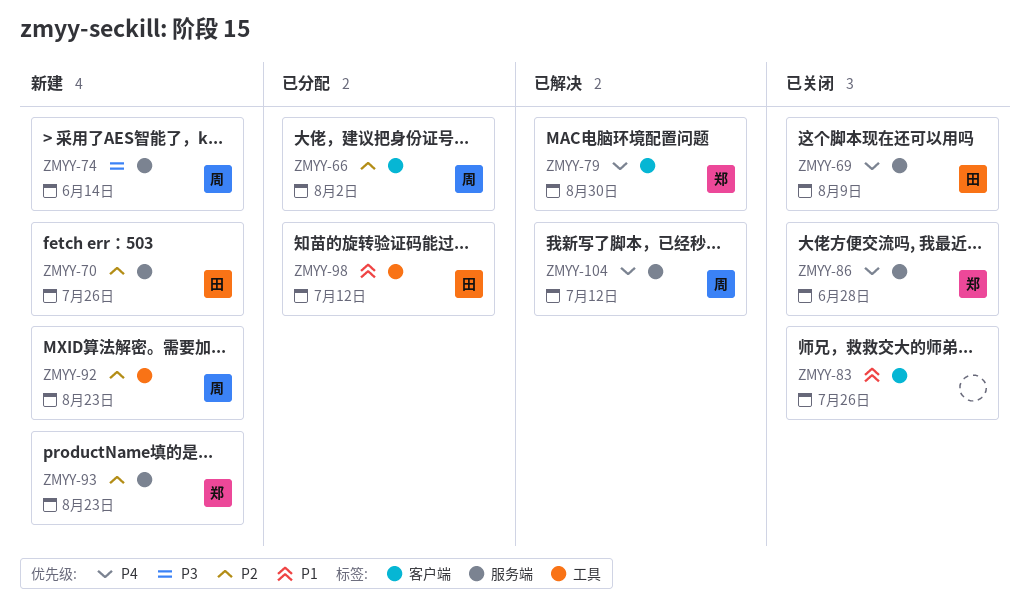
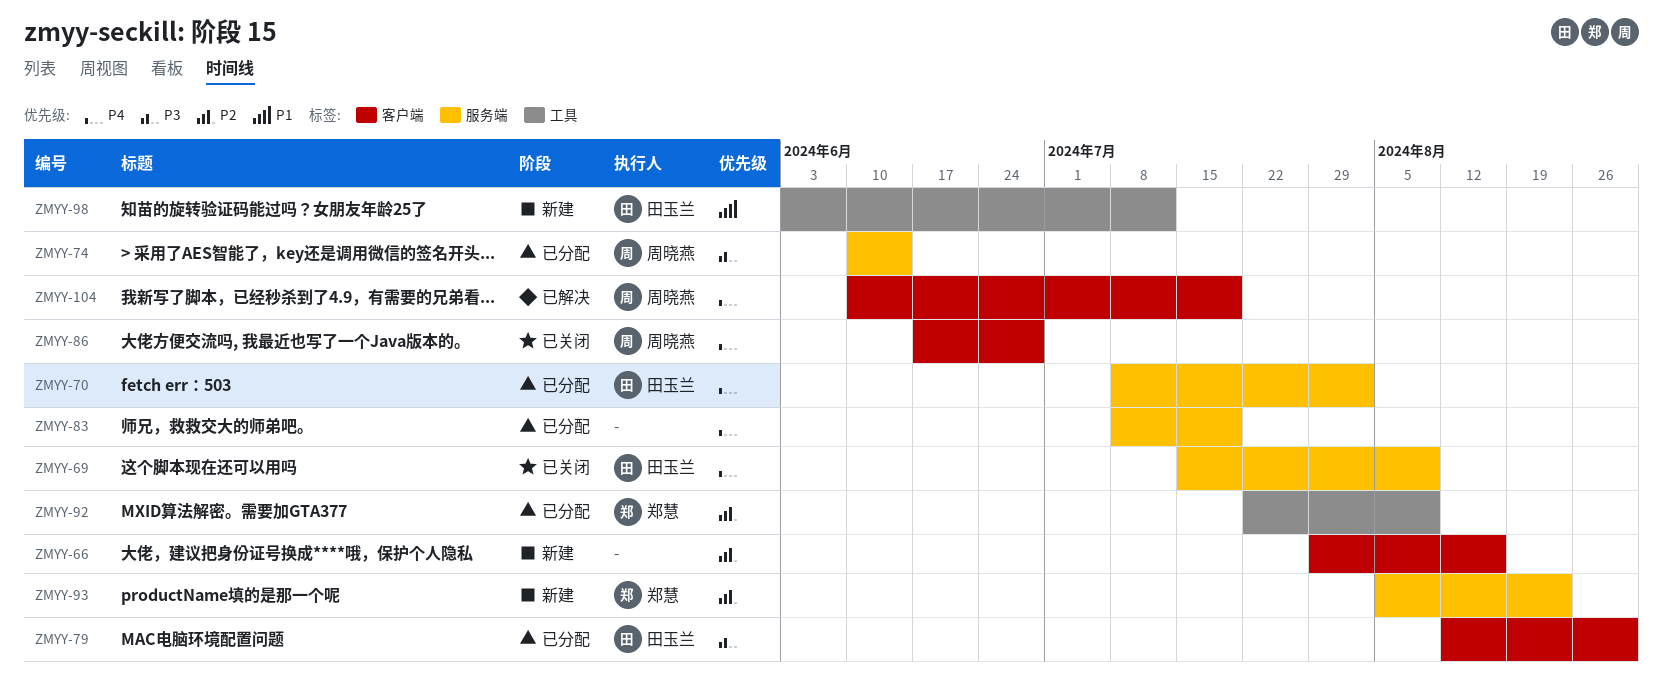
ZMYY-66, status: 已分配 -> 新建
ZMYY-66, owner: 周晓燕 -> none
ZMYY-66, due: Aug 2 -> Aug 16
ZMYY-70, status: 新建 -> 已分配
ZMYY-70, priority: P2 -> P4
ZMYY-70, due: Jul 26 -> Aug 2
ZMYY-74, status: 新建 -> 已分配
ZMYY-79, status: 已解决 -> 已分配
ZMYY-79, owner: 郑慧 -> 田玉兰
ZMYY-79, priority: P4 -> P3
ZMYY-83, status: 已关闭 -> 已分配
ZMYY-83, priority: P1 -> P4
ZMYY-83, label: 客户端 -> 服务端
ZMYY-83, due: Jul 26 -> Jul 19
ZMYY-86, owner: 郑慧 -> 周晓燕
ZMYY-86, label: 服务端 -> 客户端
ZMYY-92, status: 新建 -> 已分配
ZMYY-92, owner: 周晓燕 -> 郑慧
ZMYY-92, due: Aug 23 -> Aug 9
ZMYY-98, status: 已分配 -> 新建
ZMYY-104, label: 服务端 -> 客户端
ZMYY-104, due: Jul 12 -> Jul 19

